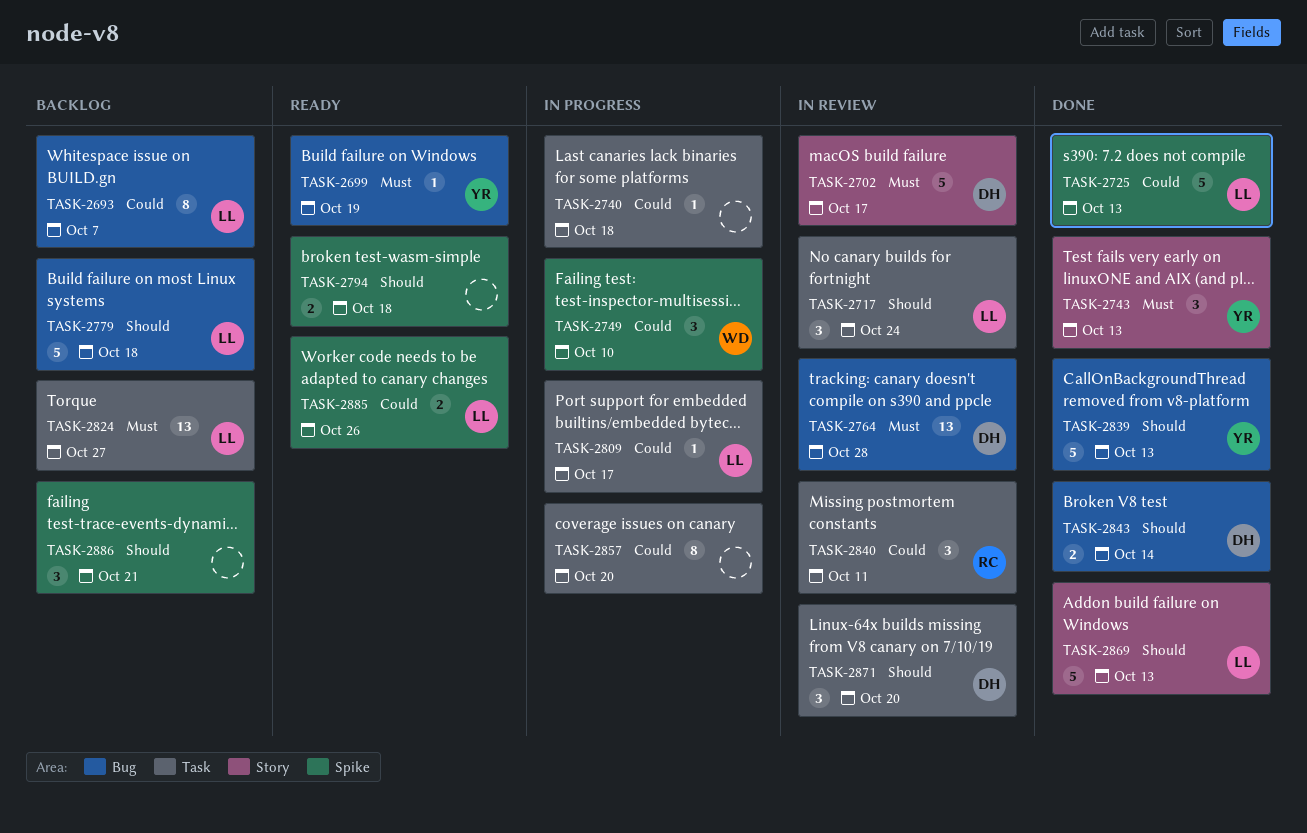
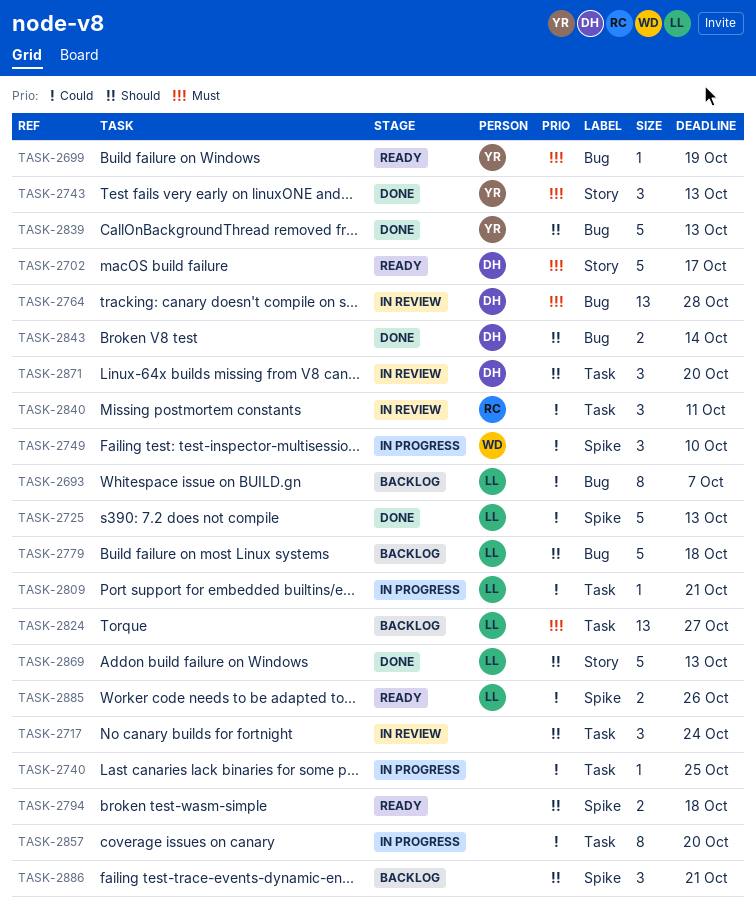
TASK-2702, status: In review -> Ready
TASK-2717, owner: LL -> none
TASK-2740, due: Oct 18 -> Oct 25
TASK-2809, due: Oct 17 -> Oct 21

